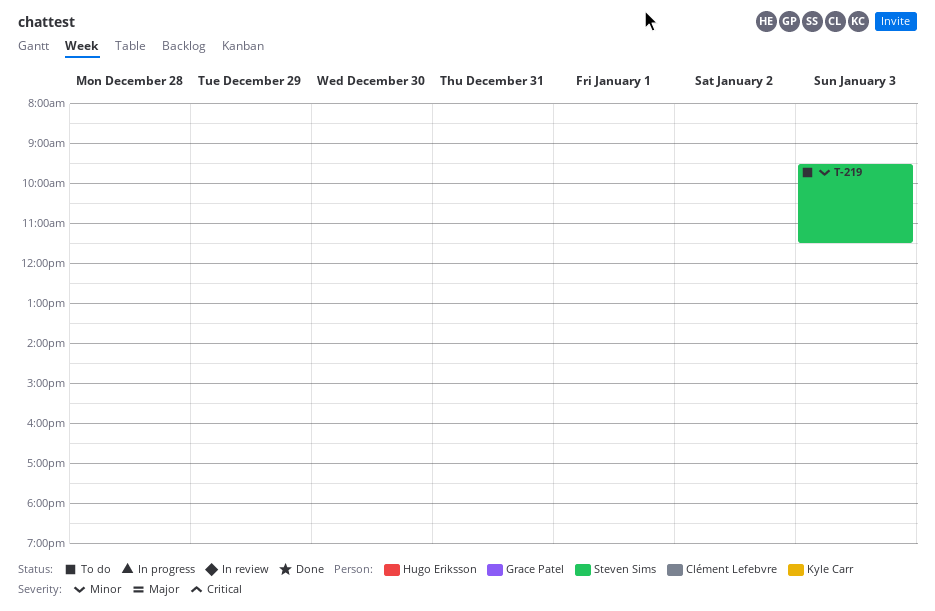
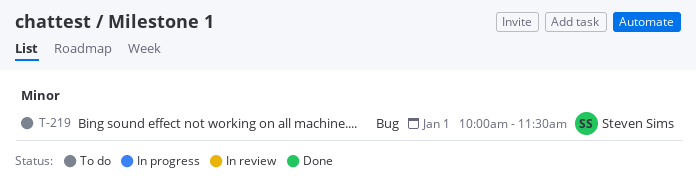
T-219, day: Jan 3 -> Jan 1
T-219, begins: 09:30 -> 10:00

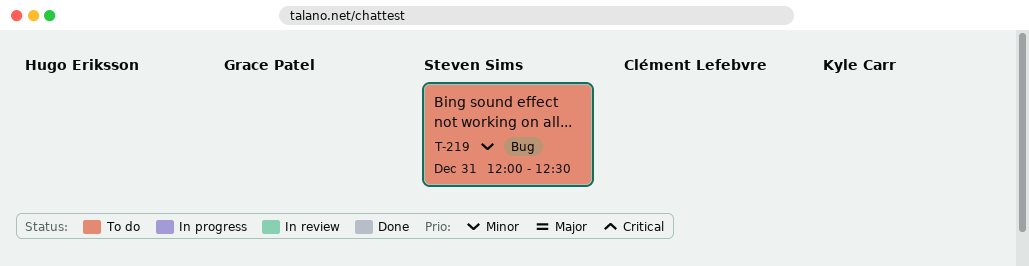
T-219, day: Jan 1 -> Dec 31
T-219, begins: 10:00 -> 12:00
T-219, ends: 11:30 -> 12:30

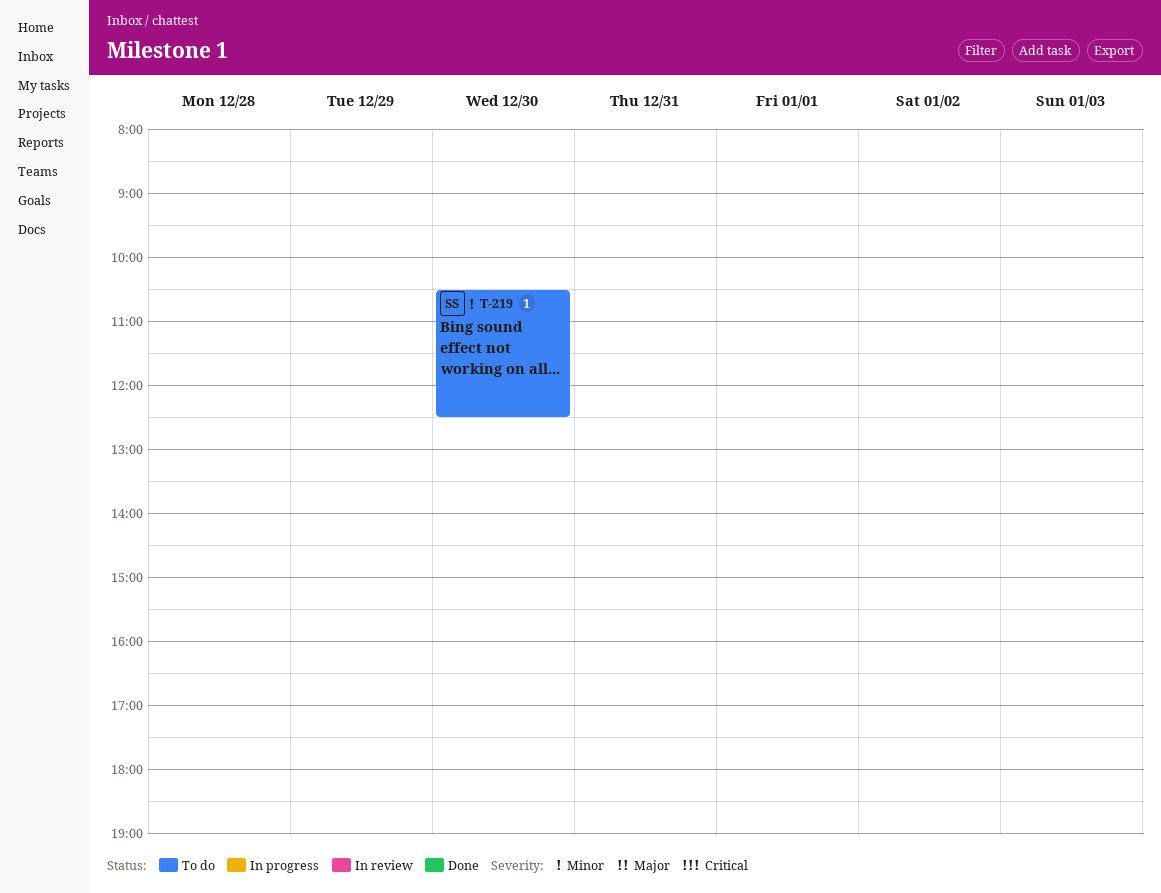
T-219, day: Dec 31 -> Dec 30
T-219, begins: 12:00 -> 10:30

